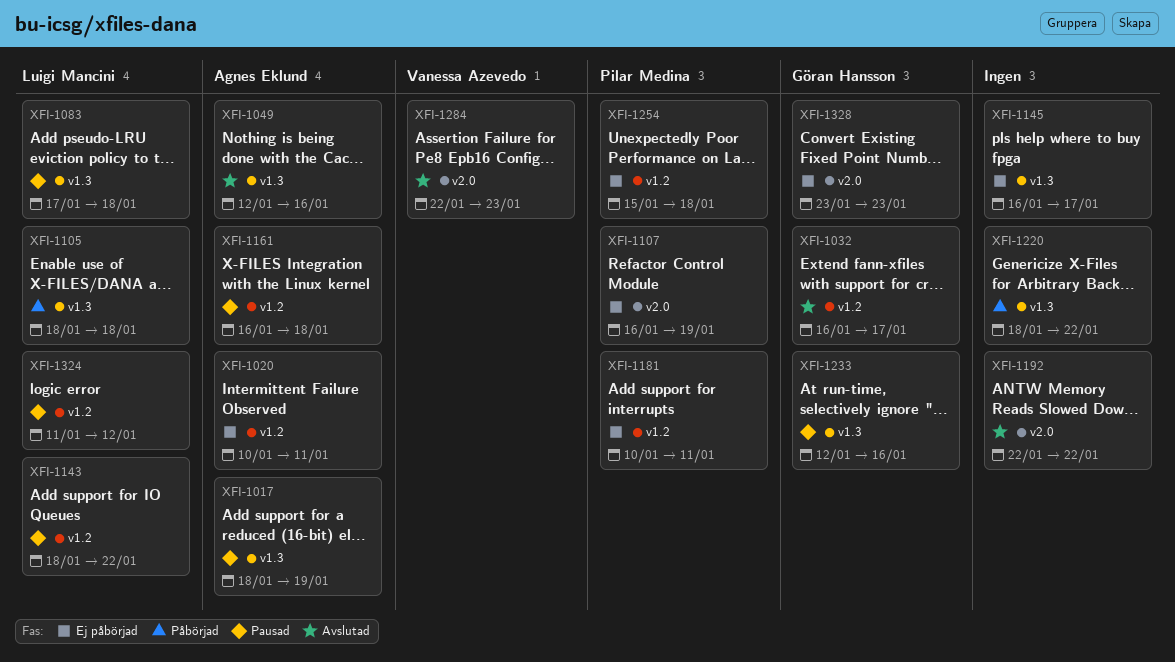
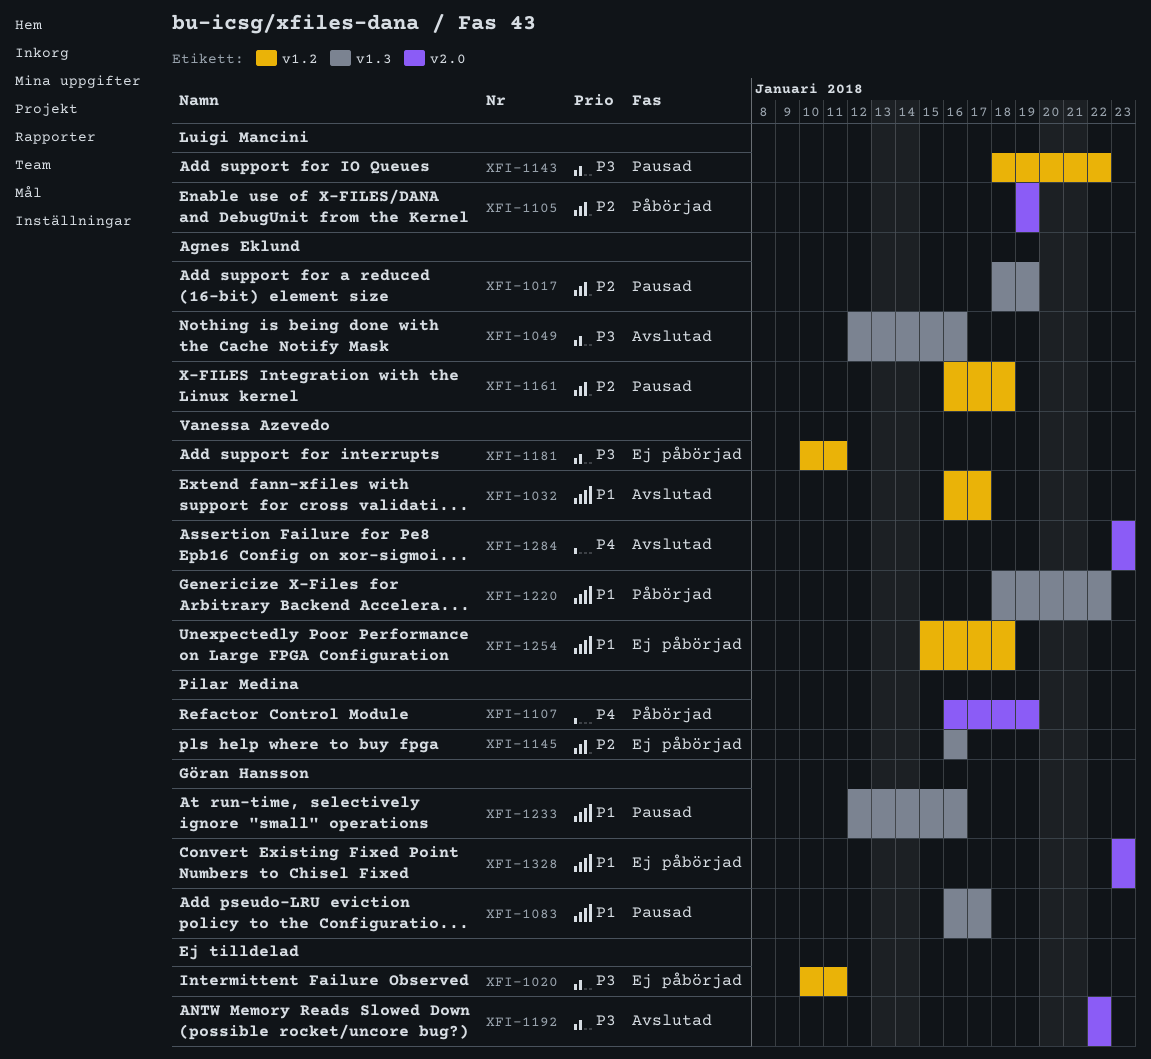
XFI-1020, owner: Agnes Eklund -> none
XFI-1032, owner: Göran Hansson -> Vanessa Azevedo
XFI-1083, owner: Luigi Mancini -> Göran Hansson
XFI-1083, start: Jan 17 -> Jan 16
XFI-1083, due: Jan 18 -> Jan 17
XFI-1105, label: v1.3 -> v2.0
XFI-1105, start: Jan 18 -> Jan 19
XFI-1105, due: Jan 18 -> Jan 19
XFI-1107, status: Ej påbörjad -> Påbörjad
XFI-1145, owner: none -> Pilar Medina
XFI-1145, due: Jan 17 -> Jan 16
XFI-1181, owner: Pilar Medina -> Vanessa Azevedo
XFI-1220, owner: none -> Vanessa Azevedo
XFI-1254, owner: Pilar Medina -> Vanessa Azevedo
XFI-1284, start: Jan 22 -> Jan 23
XFI-1324: present -> none

